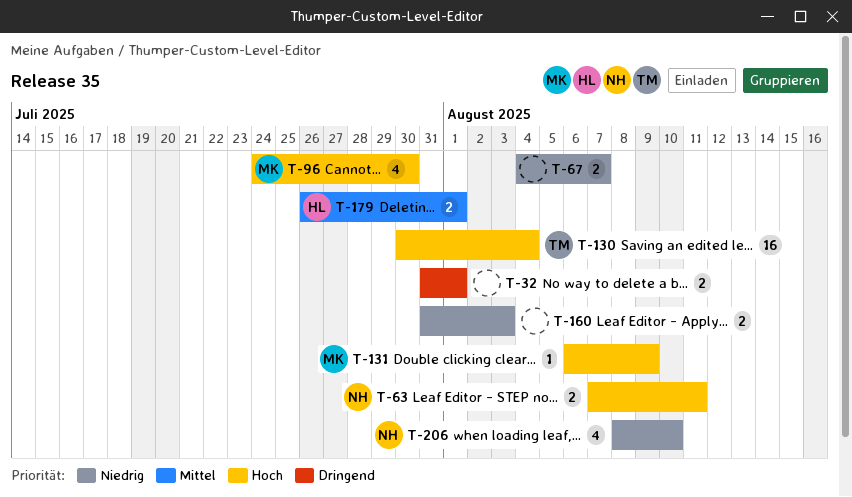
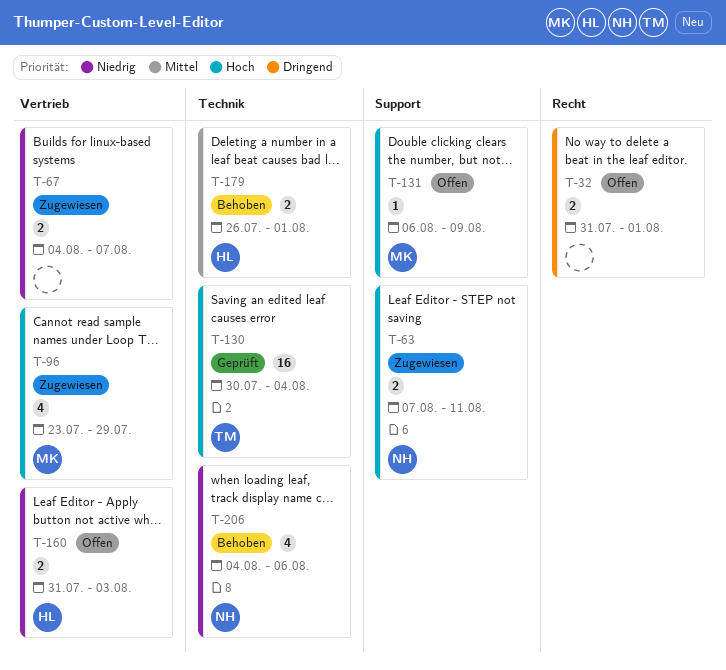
T-96, start: Jul 24 -> Jul 23
T-96, due: Jul 30 -> Jul 29
T-160, owner: none -> HL
T-206, start: Aug 8 -> Aug 4
T-206, due: Aug 10 -> Aug 6

